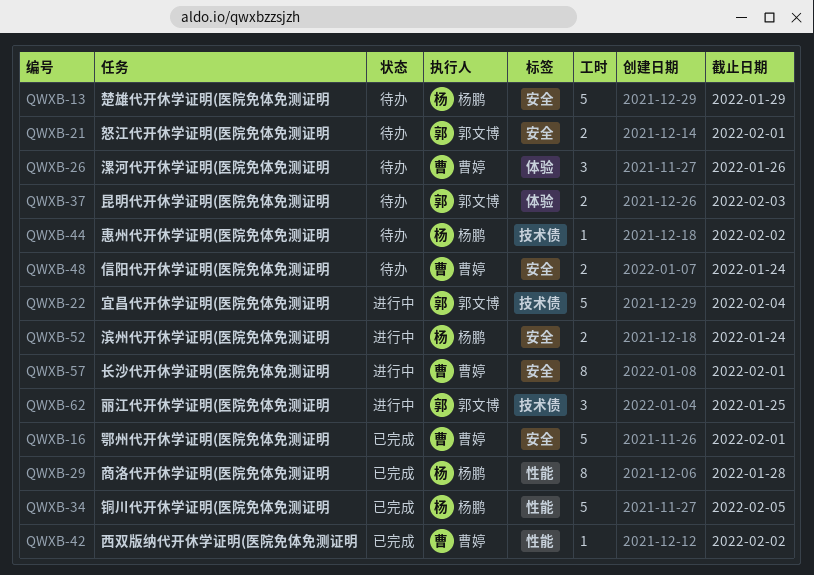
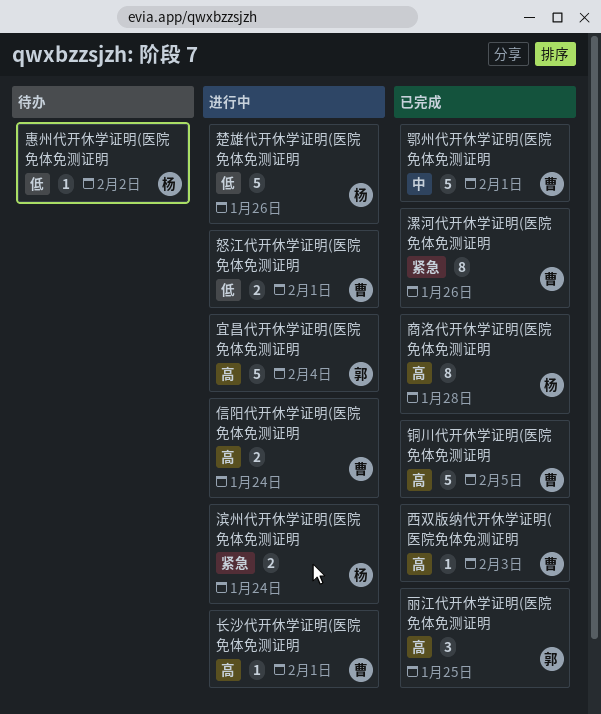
丽江代开休学证明(医院免体免测证明, status: 进行中 -> 已完成
信阳代开休学证明(医院免体免测证明, status: 待办 -> 进行中
怒江代开休学证明(医院免体免测证明, status: 待办 -> 进行中
怒江代开休学证明(医院免体免测证明, owner: 郭文博 -> 曹婷
昆明代开休学证明(医院免体免测证明: present -> none
楚雄代开休学证明(医院免体免测证明, status: 待办 -> 进行中
楚雄代开休学证明(医院免体免测证明, due: Jan 29 -> Jan 26
漯河代开休学证明(医院免体免测证明, status: 待办 -> 已完成
漯河代开休学证明(医院免体免测证明, estimate: 3 -> 8
西双版纳代开休学证明(医院免体免测证明, due: Feb 2 -> Feb 3
铜川代开休学证明(医院免体免测证明, owner: 杨鹏 -> 曹婷
长沙代开休学证明(医院免体免测证明, estimate: 8 -> 1

